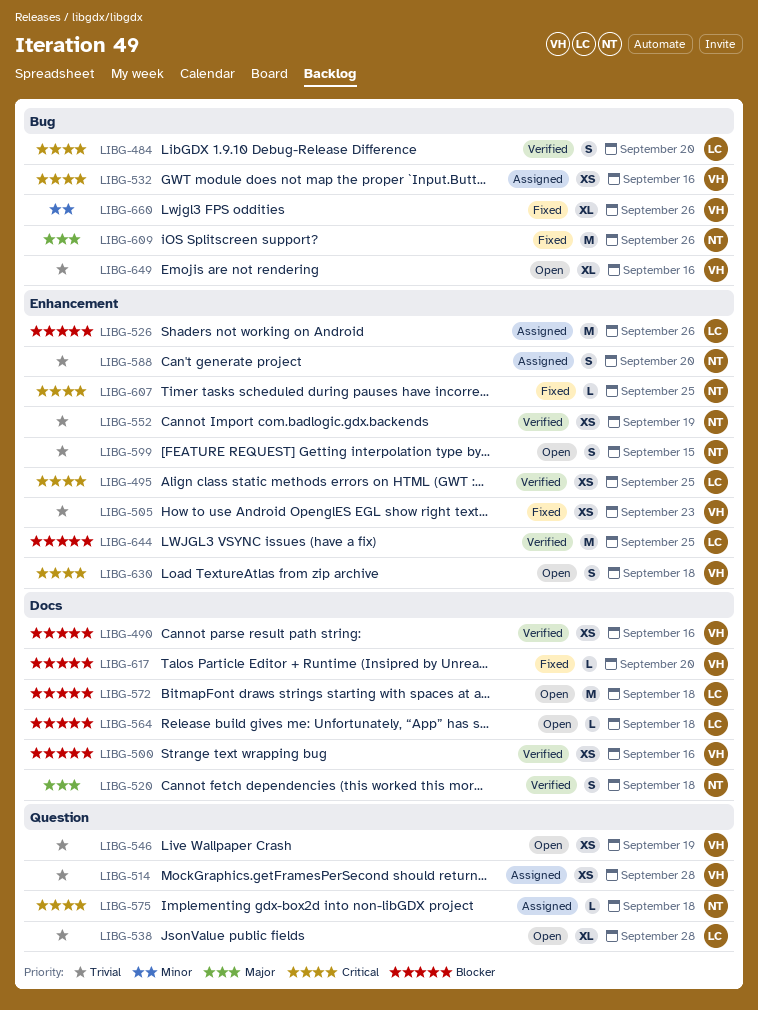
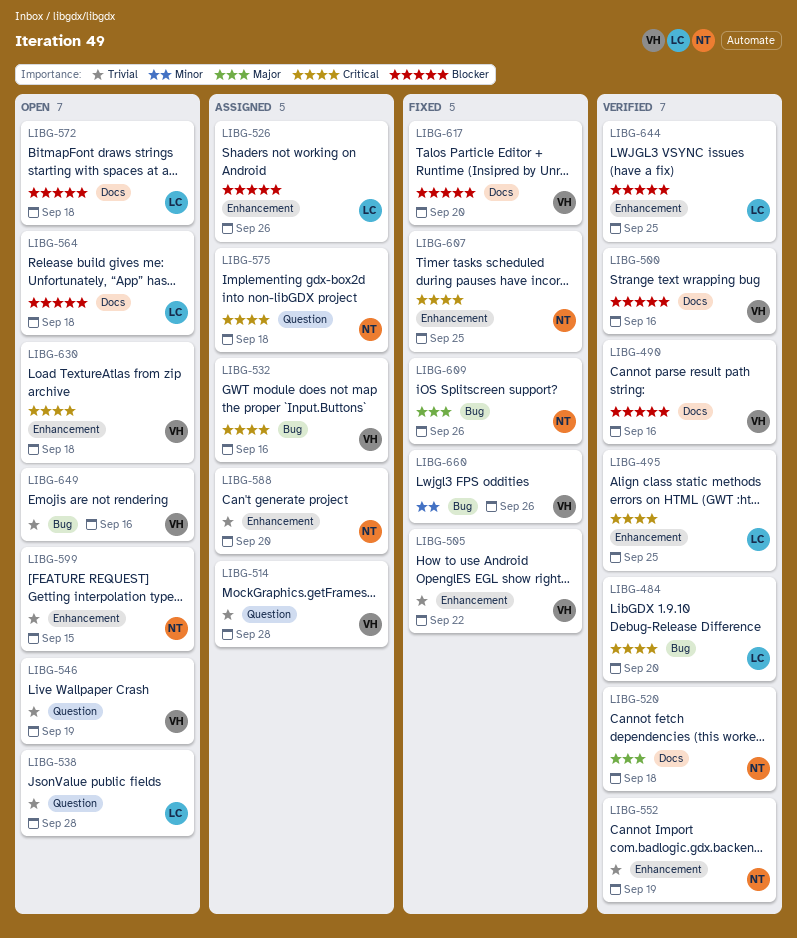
LIBG-505, due: Sep 23 -> Sep 22

